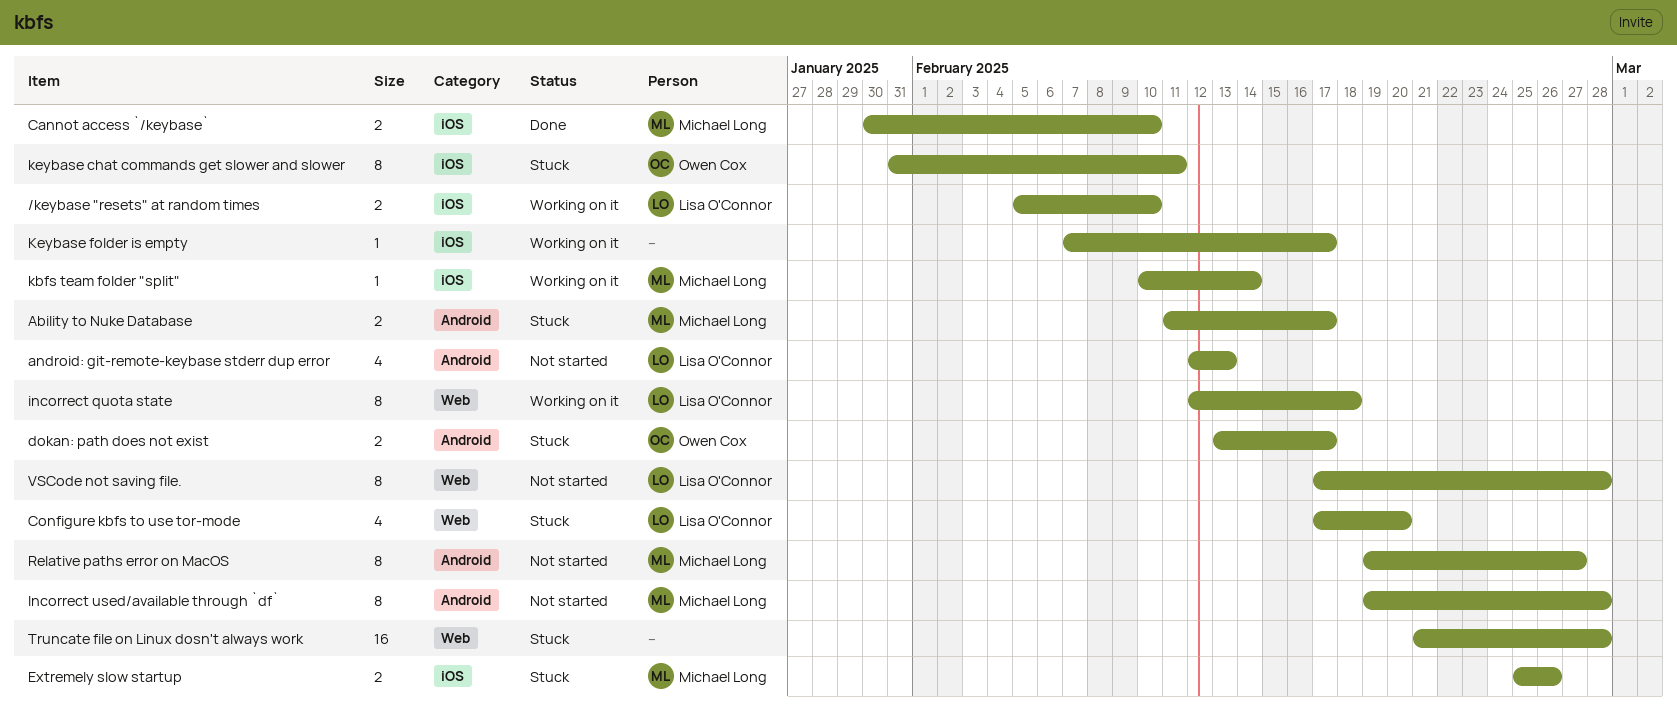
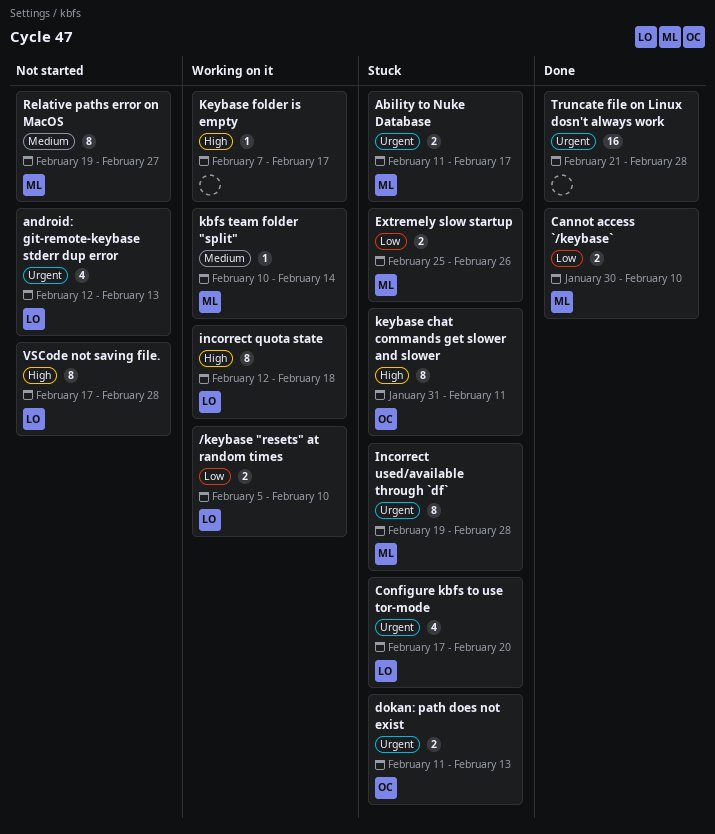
dokan: path does not exist, start: Feb 13 -> Feb 11
dokan: path does not exist, due: Feb 17 -> Feb 13
Incorrect used/available through `df`, status: Not started -> Stuck
Truncate file on Linux dosn't always work, status: Stuck -> Done

